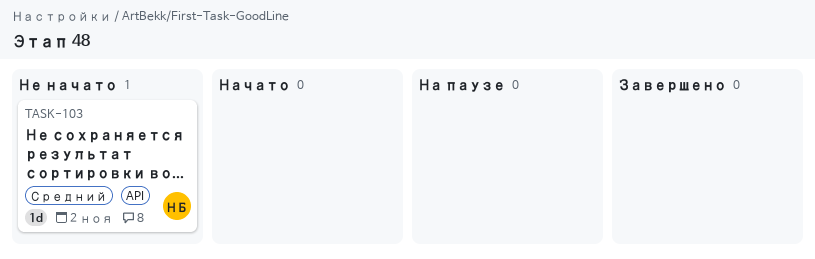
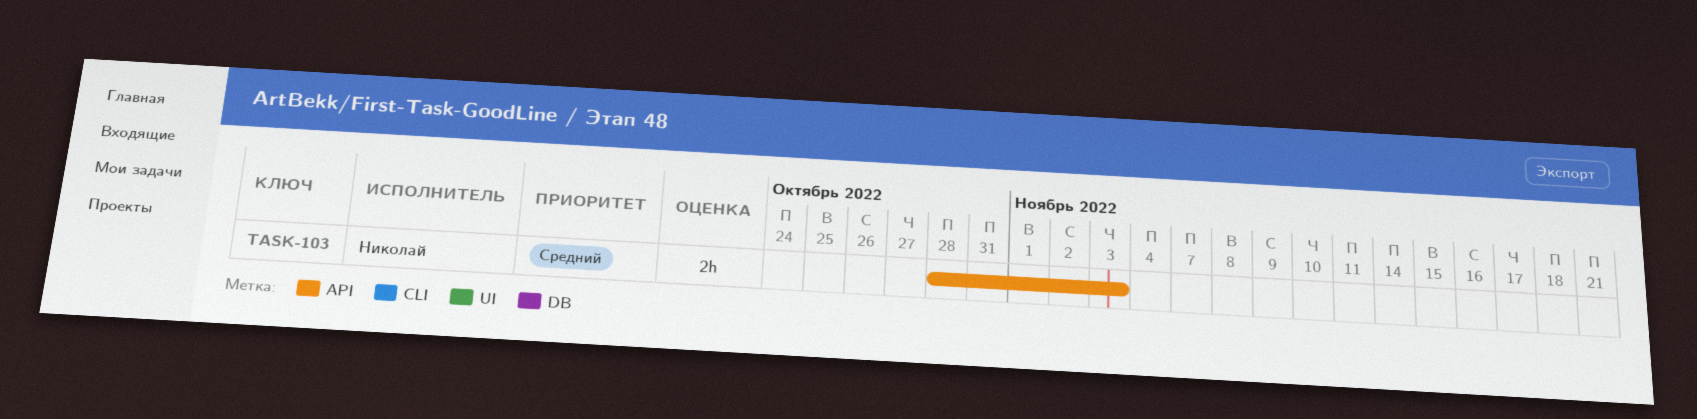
TASK-103, estimate: 1d -> 2h
TASK-103, due: Nov 2 -> Nov 3

